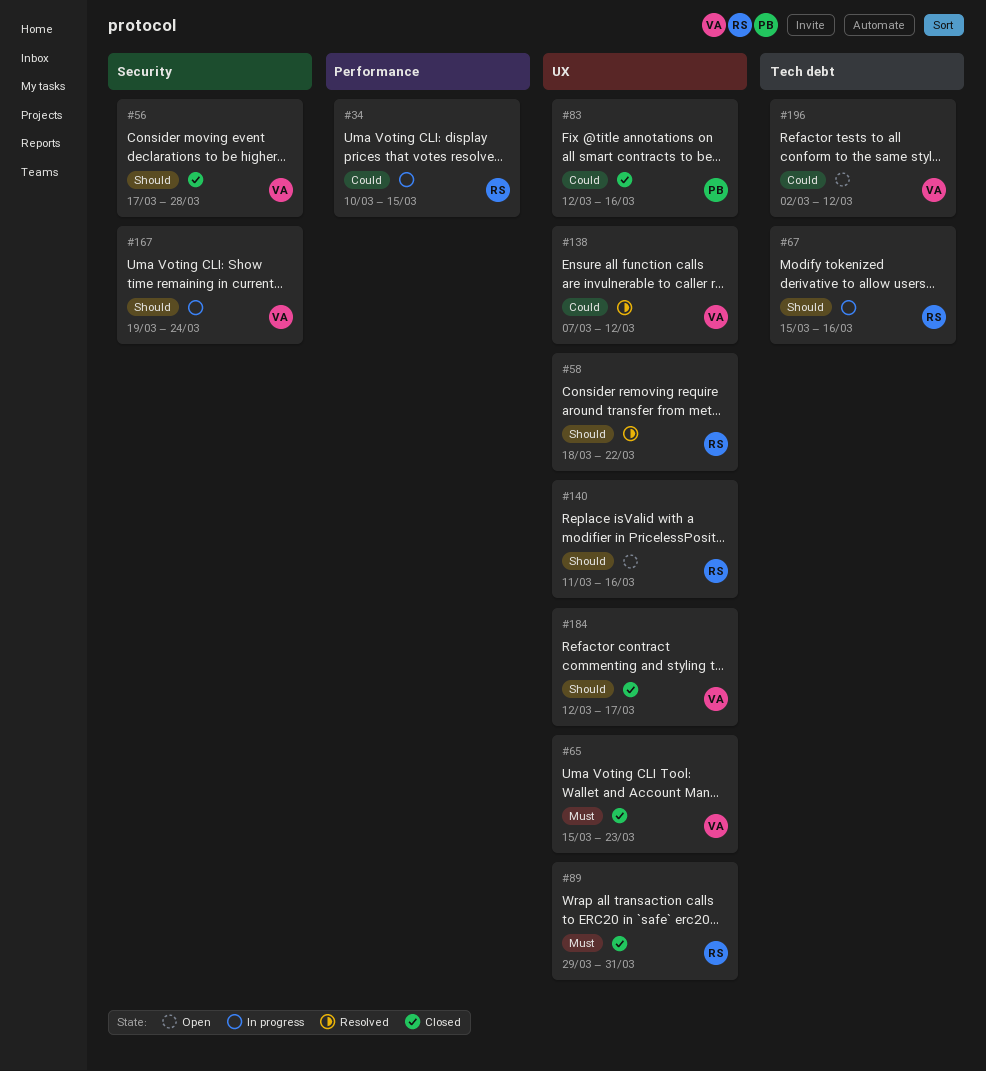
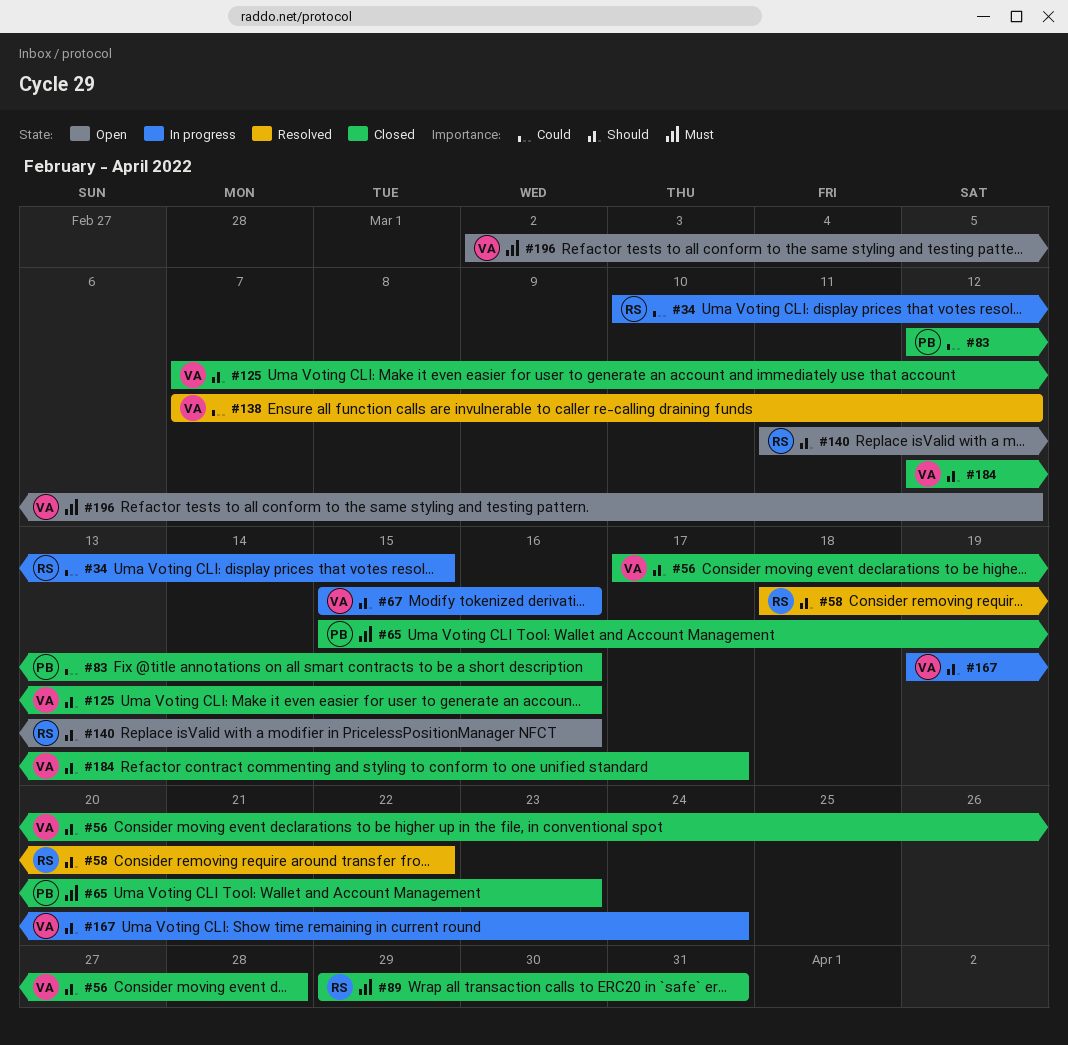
#65, owner: VA -> PB
#67, owner: RS -> VA
#125: none -> present
#196, priority: Could -> Must

